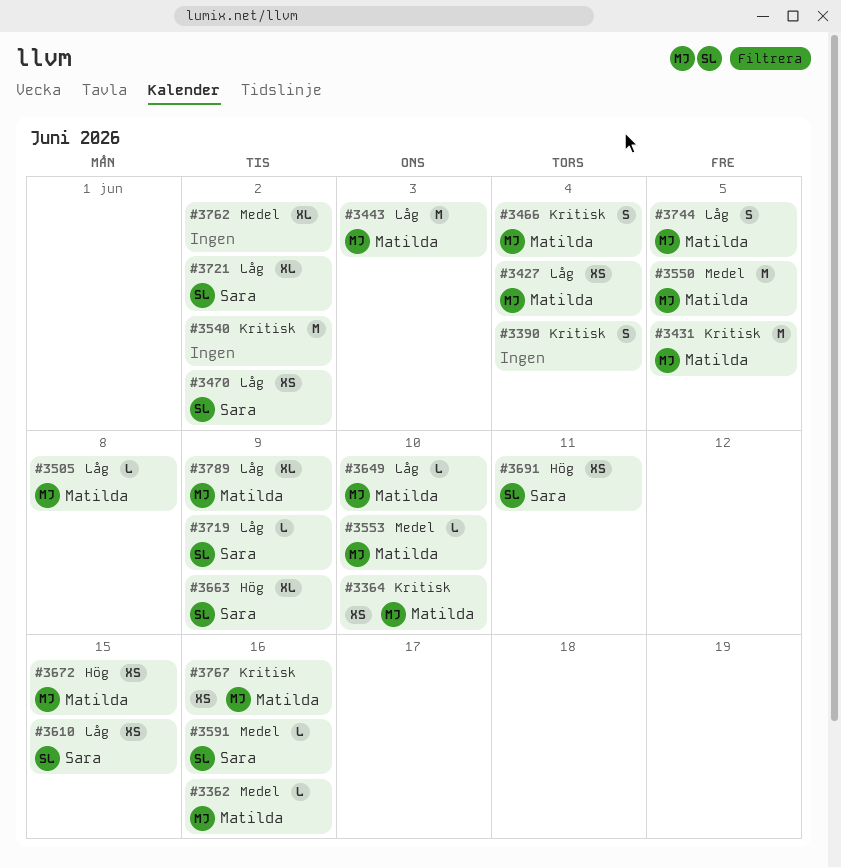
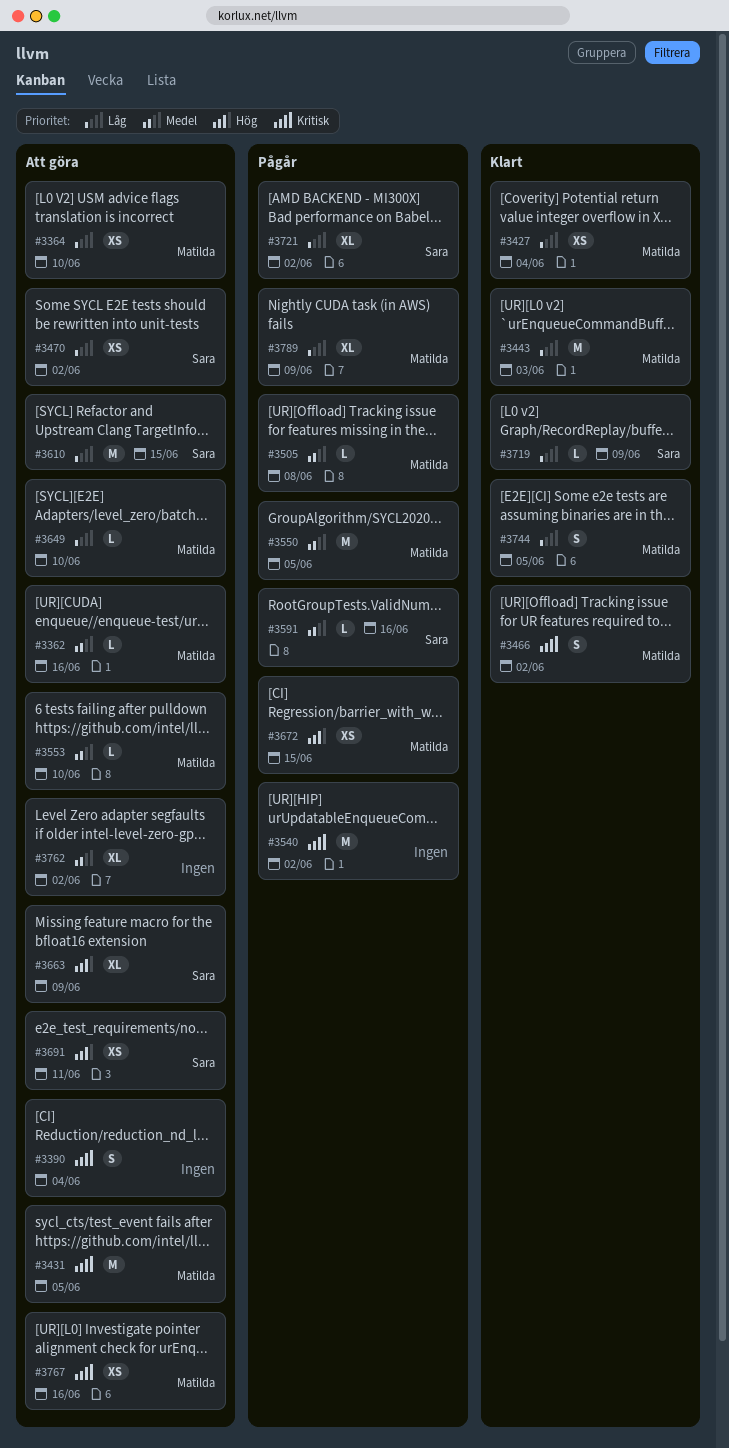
#3364, priority: Kritisk -> Låg
#3466, due: Jun 4 -> Jun 2
#3505, priority: Låg -> Medel
#3610, estimate: XS -> M

